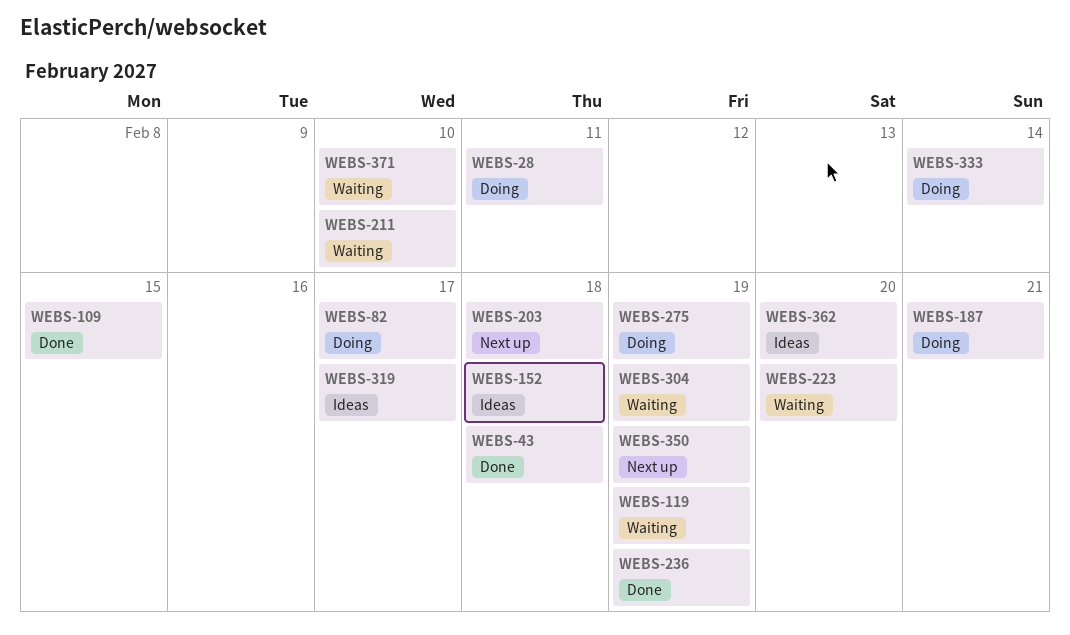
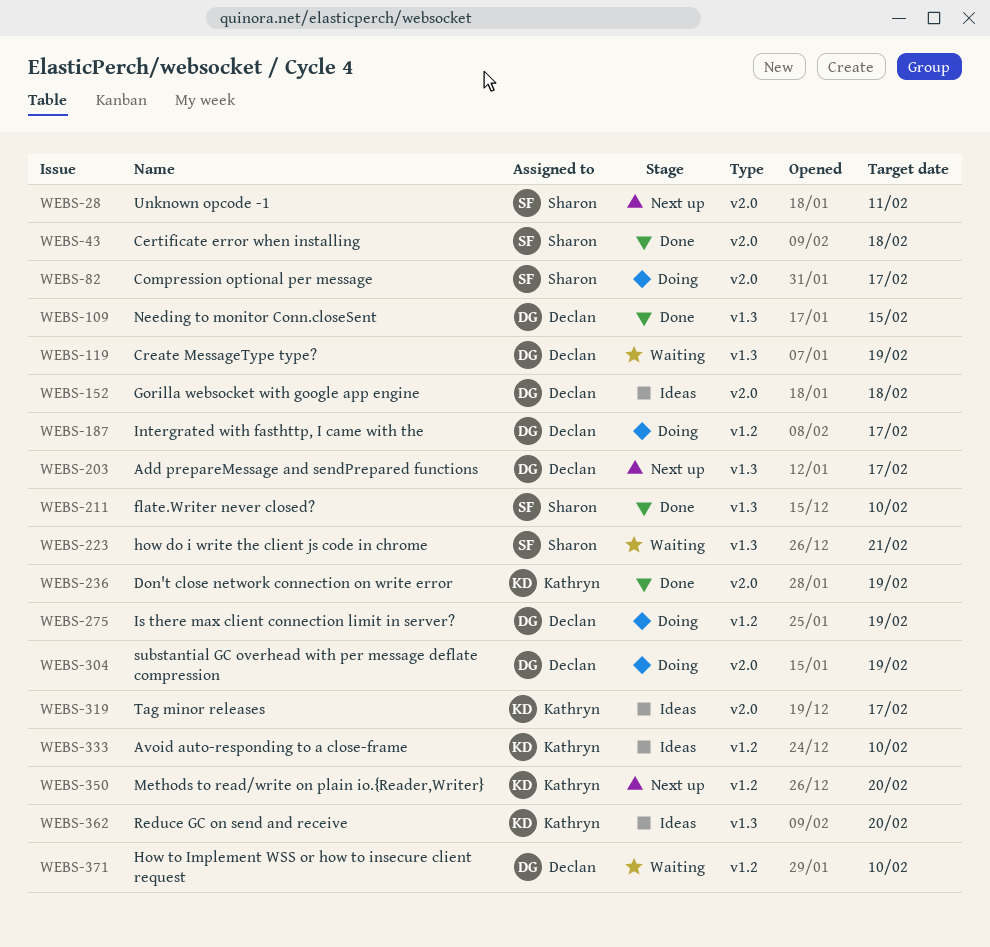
WEBS-28, status: Doing -> Next up
WEBS-187, due: Feb 21 -> Feb 17
WEBS-203, due: Feb 18 -> Feb 17
WEBS-211, status: Waiting -> Done
WEBS-223, due: Feb 20 -> Feb 21
WEBS-304, status: Waiting -> Doing
WEBS-333, status: Doing -> Ideas
WEBS-333, due: Feb 14 -> Feb 10
WEBS-350, due: Feb 19 -> Feb 20

